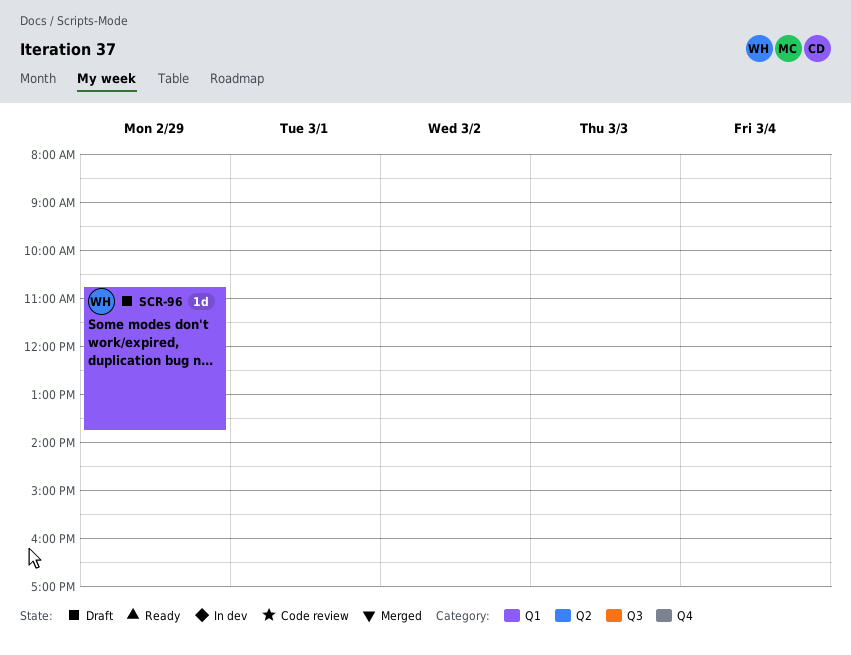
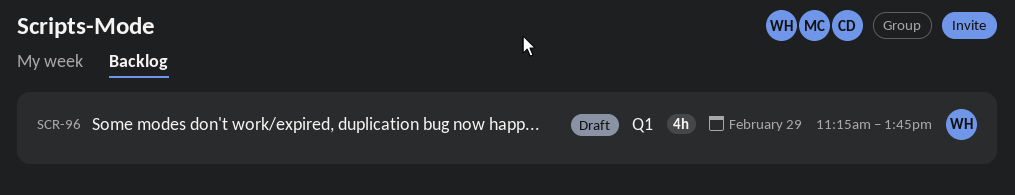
SCR-96, estimate: 1d -> 4h
SCR-96, begins: 10:45 -> 11:15

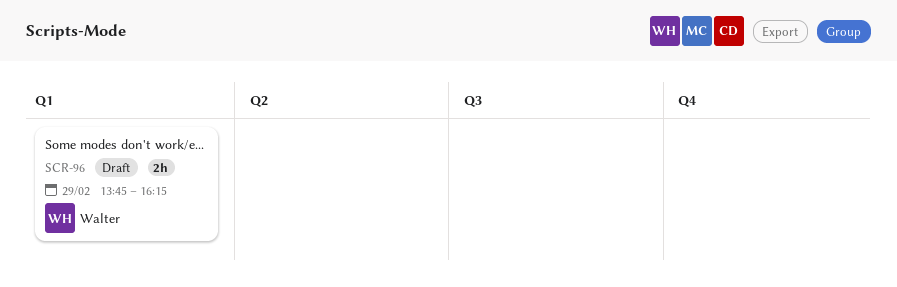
SCR-96, estimate: 4h -> 2h
SCR-96, begins: 11:15 -> 13:45
SCR-96, ends: 13:45 -> 16:15

